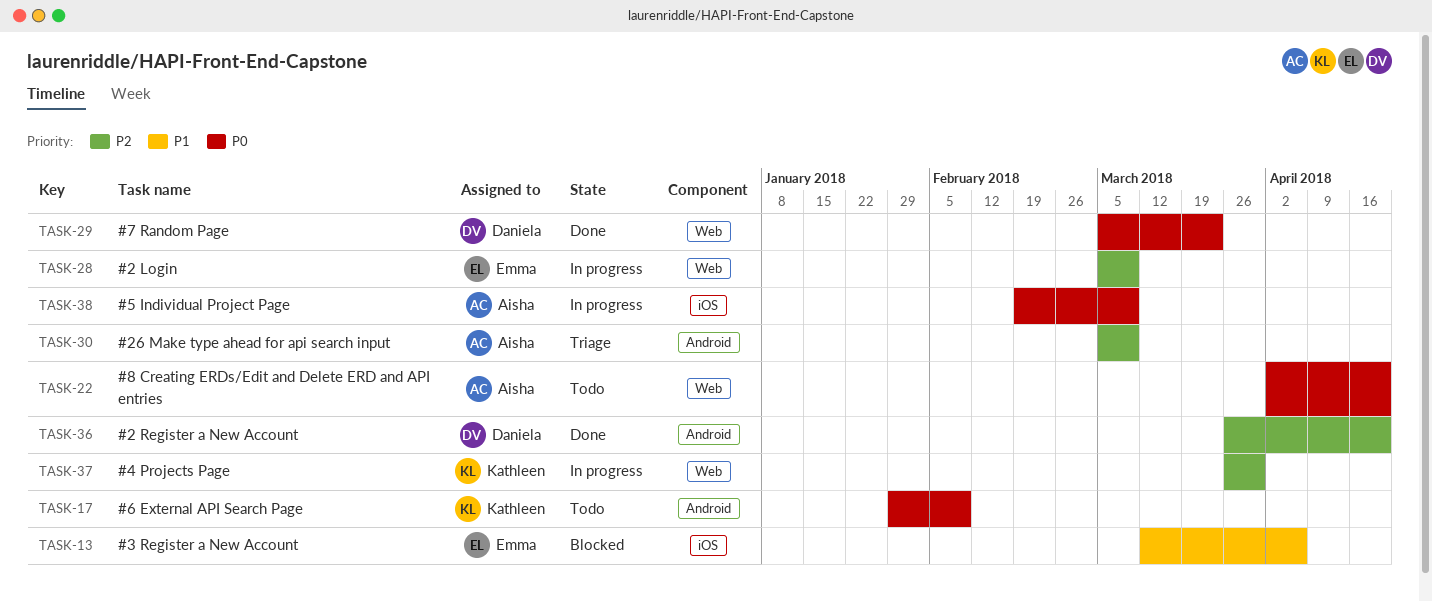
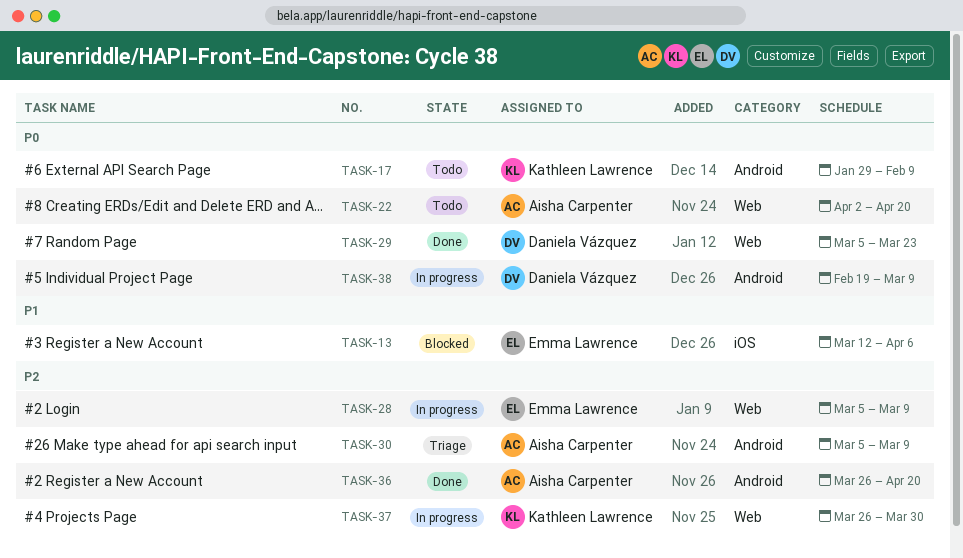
TASK-36, owner: Daniela Vázquez -> Aisha Carpenter
TASK-38, owner: Aisha Carpenter -> Daniela Vázquez
TASK-38, label: iOS -> Android

